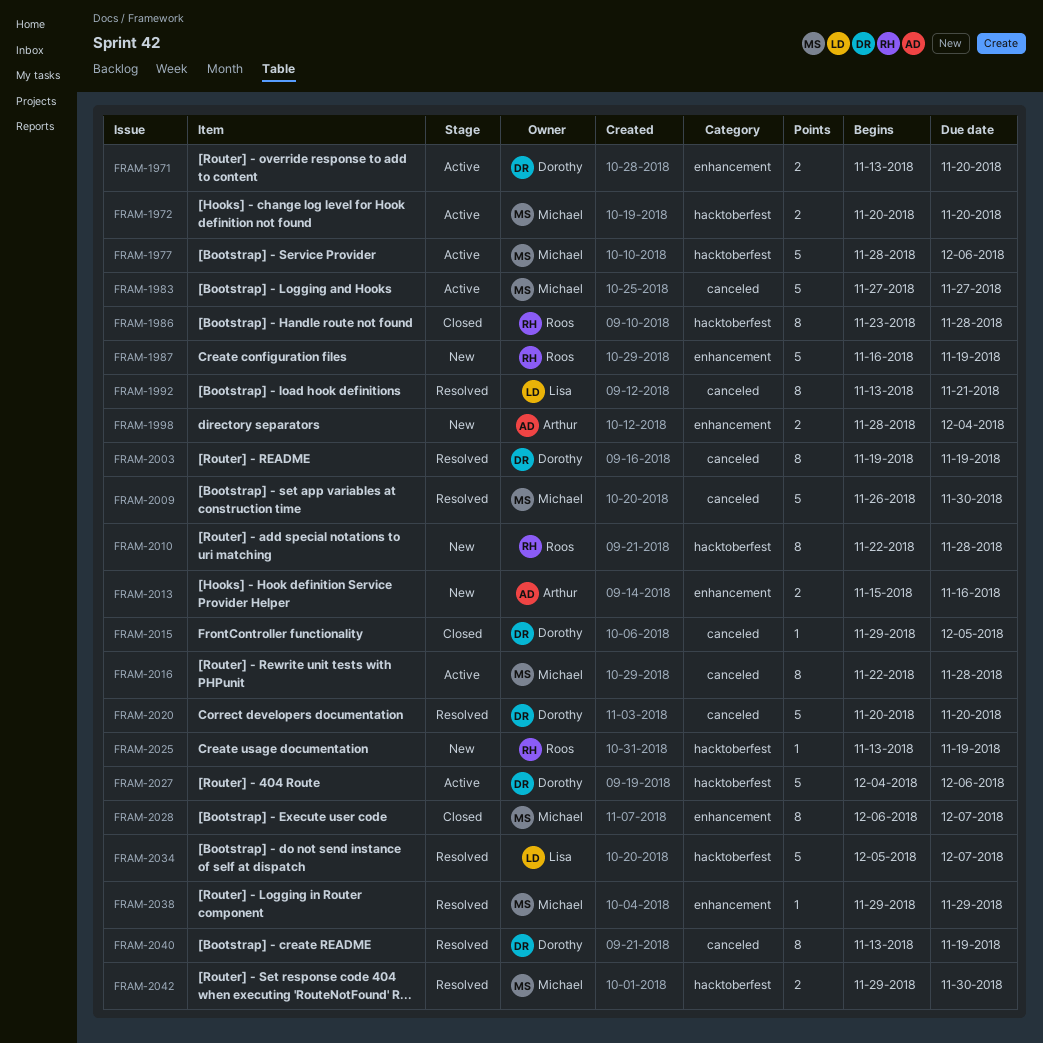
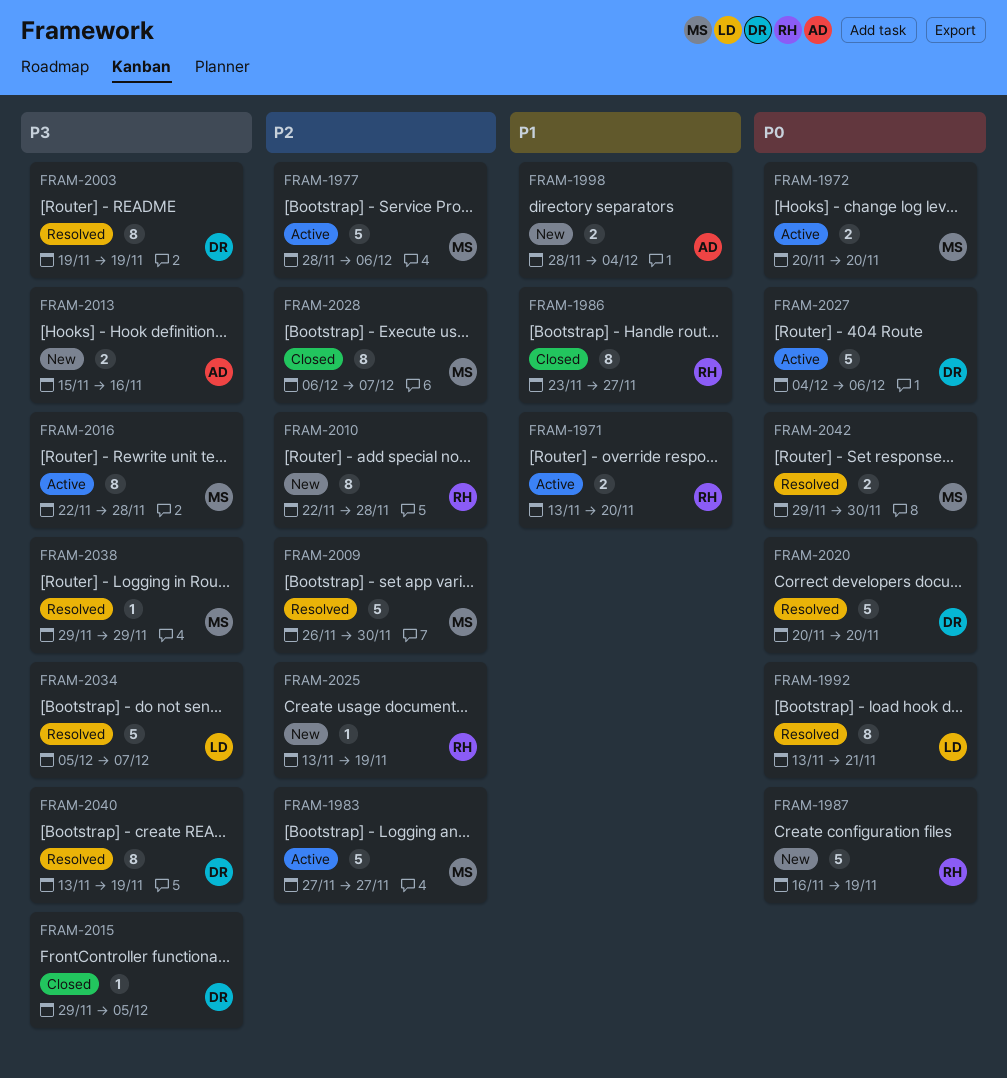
FRAM-1971, owner: Dorothy -> Roos
FRAM-1986, due: Nov 28 -> Nov 27

